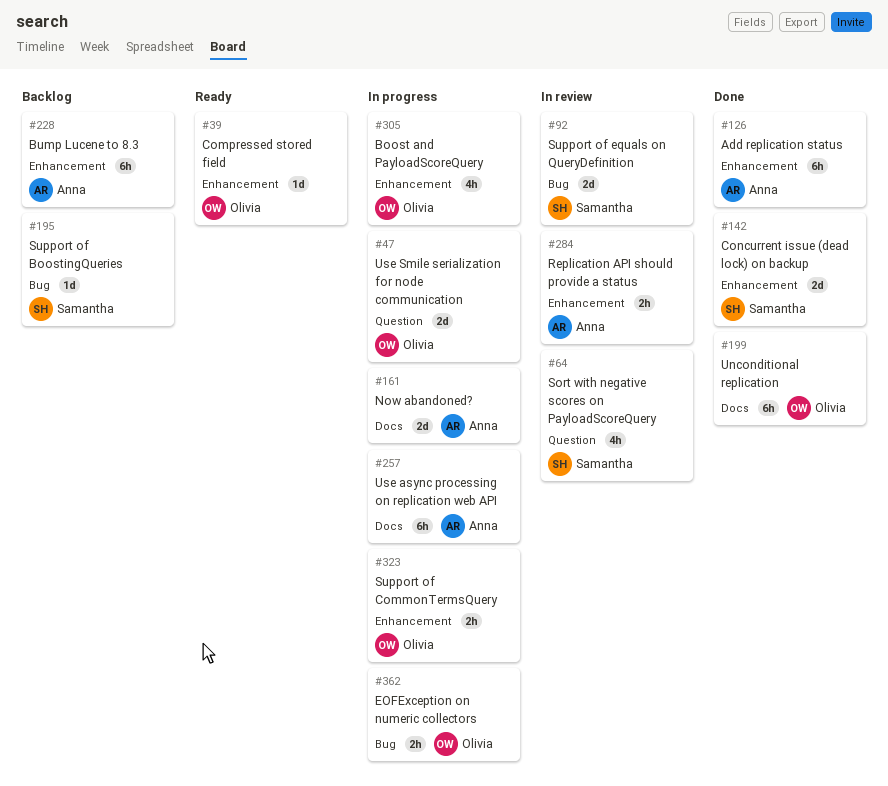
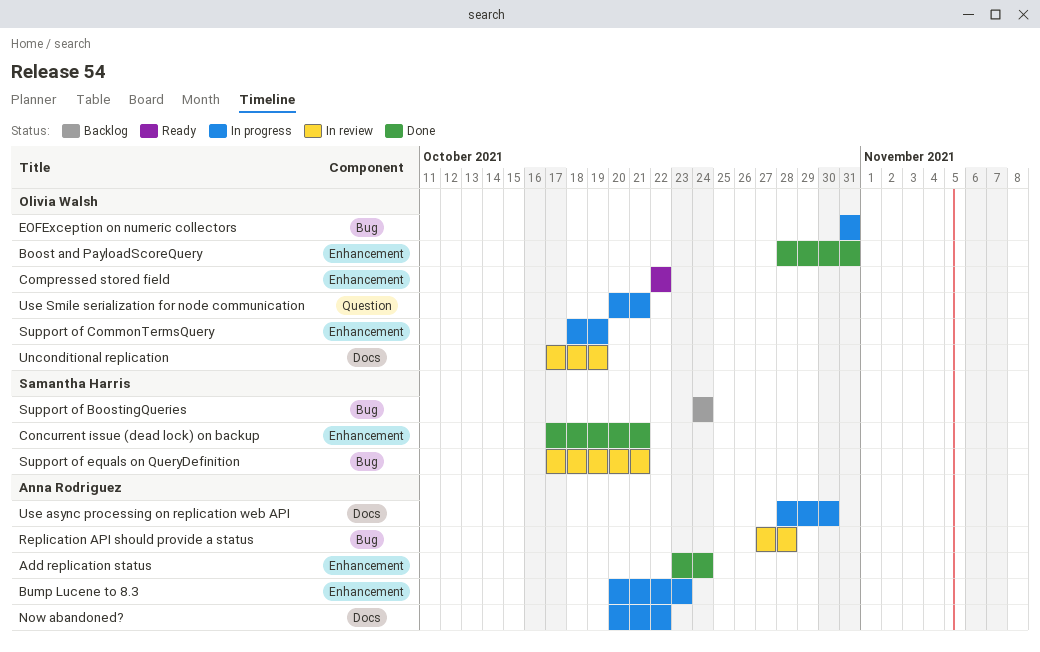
Boost and PayloadScoreQuery, status: In progress -> Done
Bump Lucene to 8.3, status: Backlog -> In progress
Replication API should provide a status, label: Enhancement -> Bug
Sort with negative scores on PayloadScoreQuery: present -> none
Unconditional replication, status: Done -> In review

